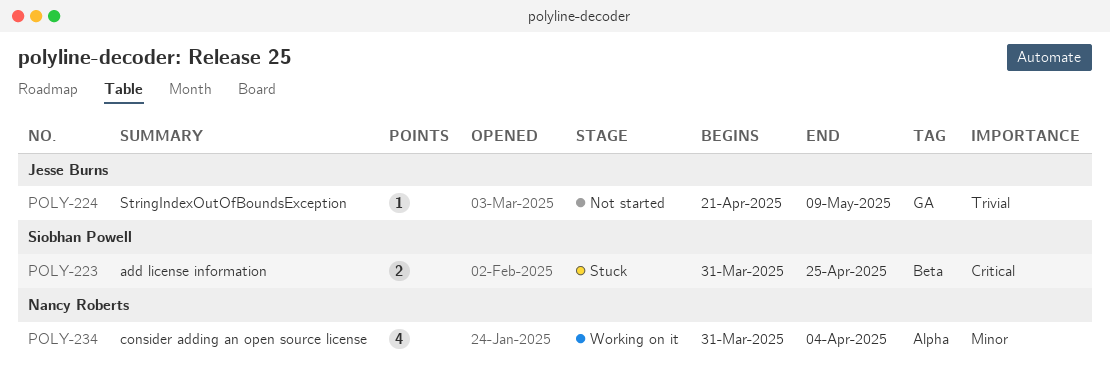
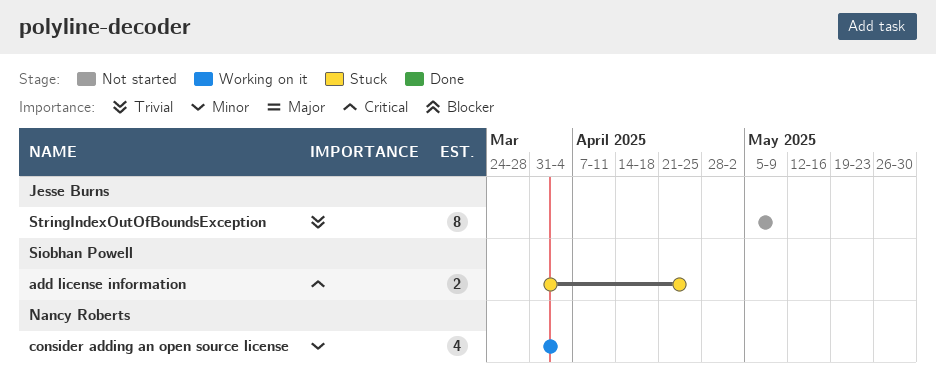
StringIndexOutOfBoundsException, estimate: 1 -> 8
StringIndexOutOfBoundsException, start: Apr 21 -> May 5

